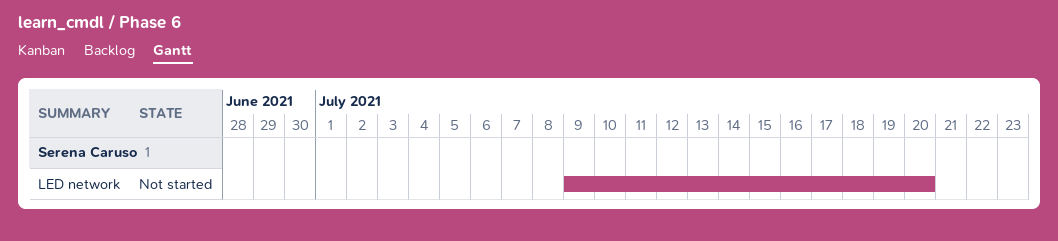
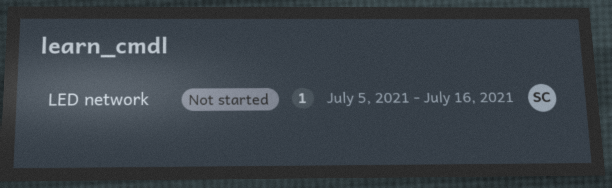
LED network, start: Jul 9 -> Jul 5
LED network, due: Jul 20 -> Jul 16

